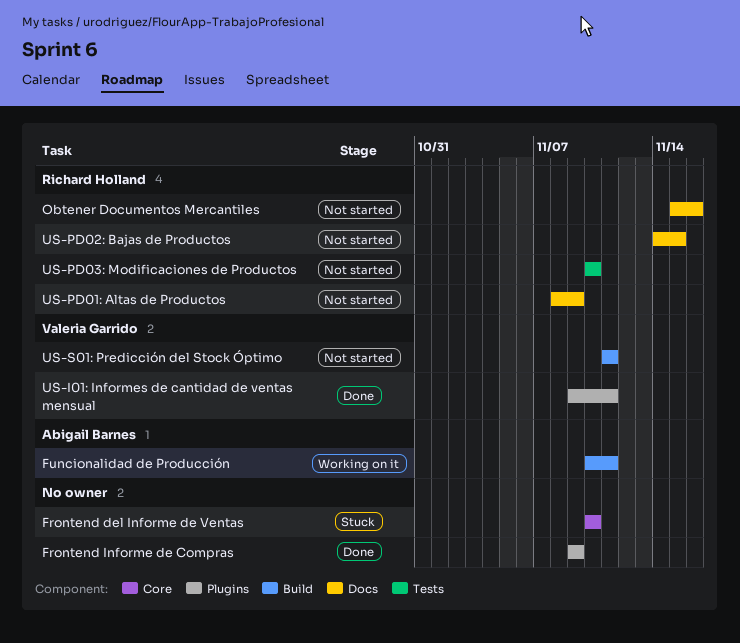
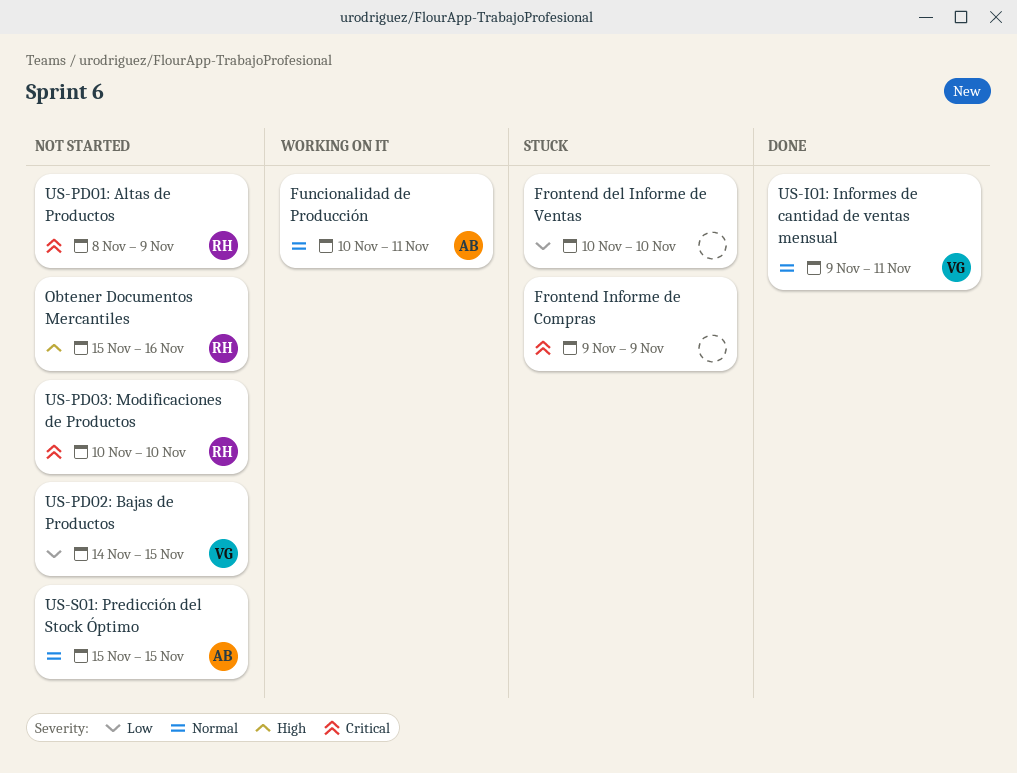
Frontend Informe de Compras, status: Done -> Stuck
US-PD02: Bajas de Productos, owner: Richard Holland -> Valeria Garrido
US-S01: Predicción del Stock Óptimo, owner: Valeria Garrido -> Abigail Barnes
US-S01: Predicción del Stock Óptimo, start: Nov 11 -> Nov 15
US-S01: Predicción del Stock Óptimo, due: Nov 11 -> Nov 15

